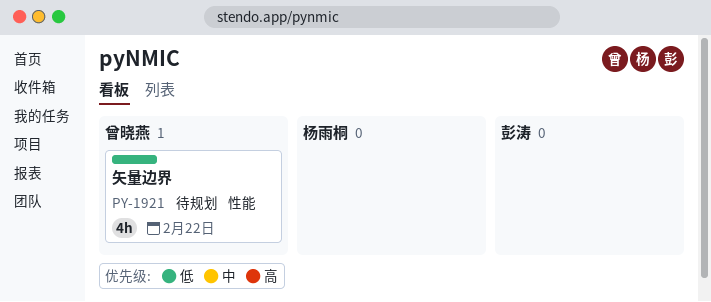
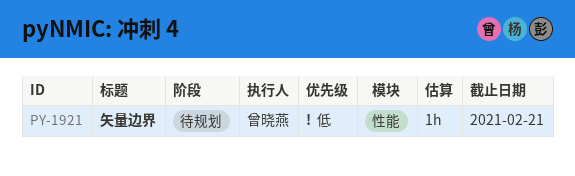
PY-1921, estimate: 4h -> 1h
PY-1921, due: Feb 22 -> Feb 21

